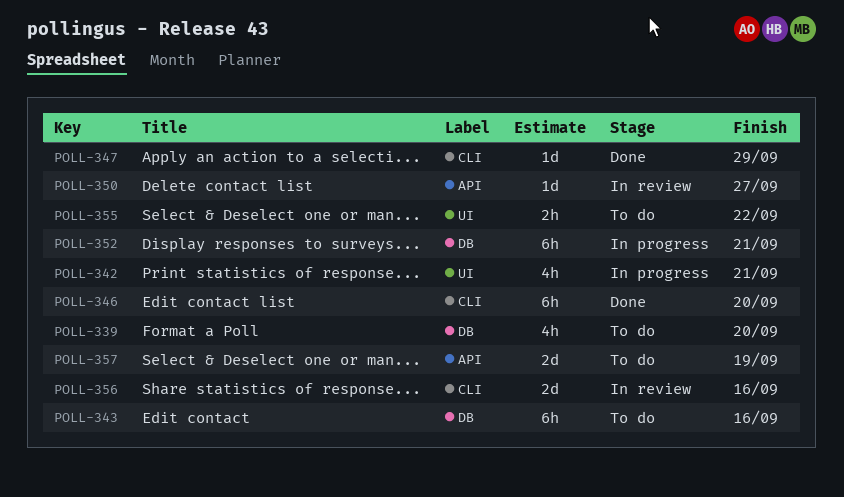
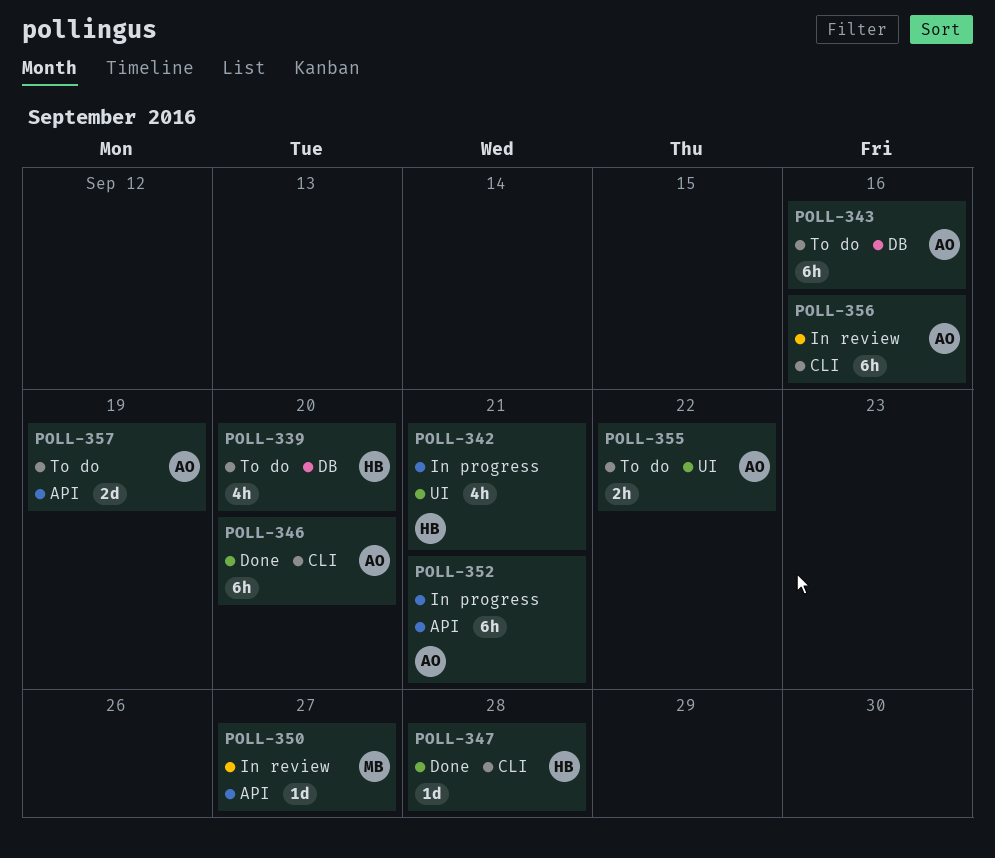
POLL-347, due: Sep 29 -> Sep 28
POLL-352, label: DB -> API
POLL-356, estimate: 2d -> 6h

